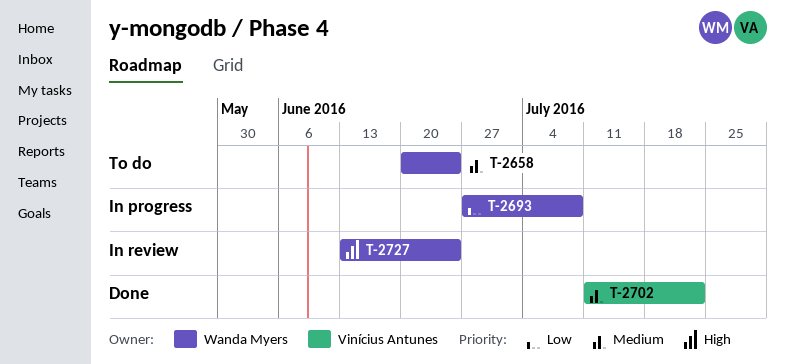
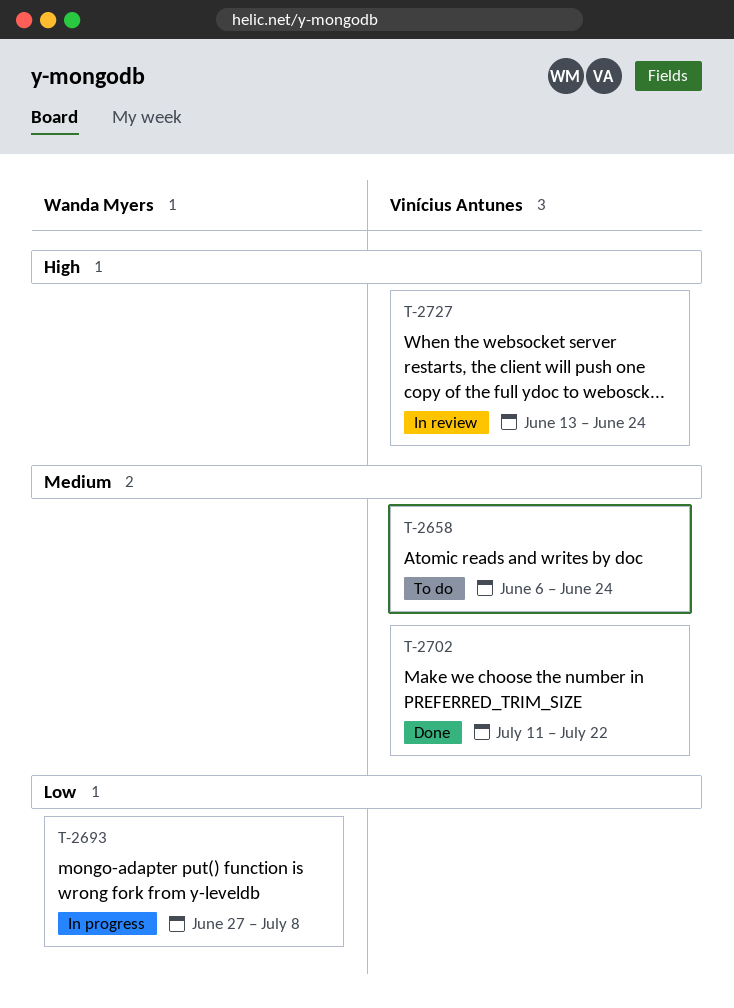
T-2658, owner: Wanda Myers -> Vinícius Antunes
T-2658, start: Jun 20 -> Jun 6
T-2727, owner: Wanda Myers -> Vinícius Antunes

